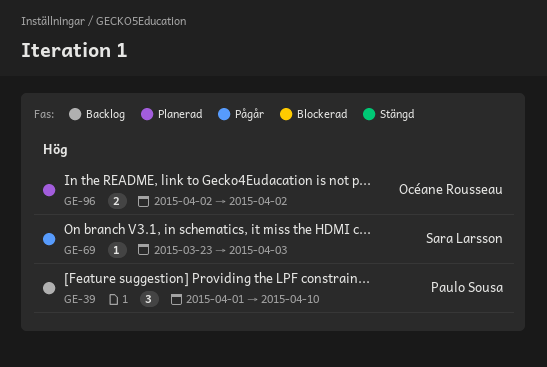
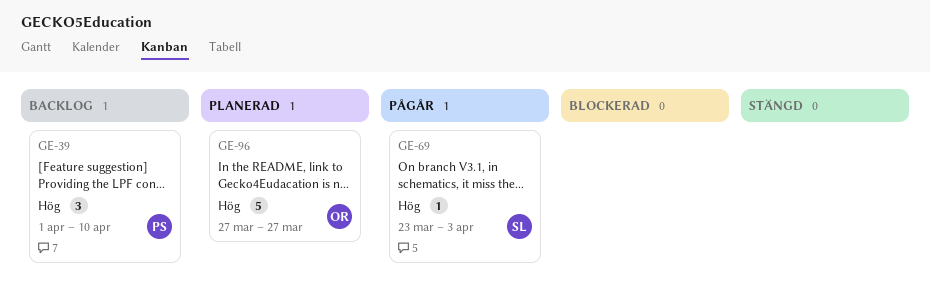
GE-96, estimate: 2 -> 5
GE-96, start: Apr 2 -> Mar 27
GE-96, due: Apr 2 -> Mar 27

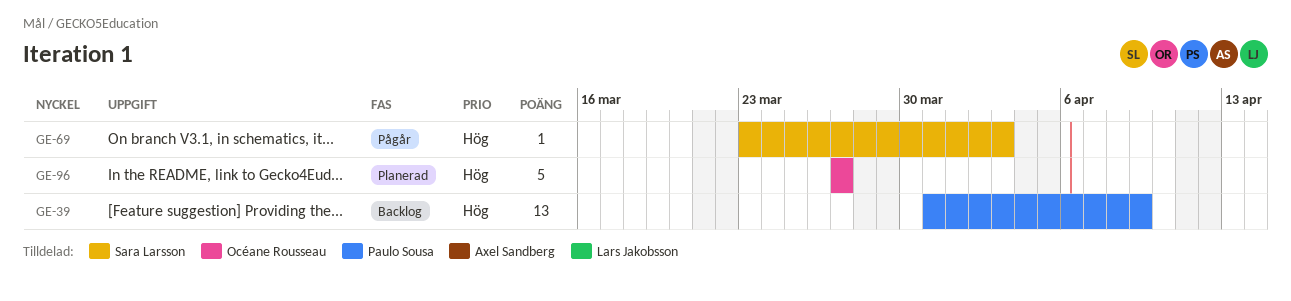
GE-39, estimate: 3 -> 13
GE-39, start: Apr 1 -> Mar 31
GE-39, due: Apr 10 -> Apr 9

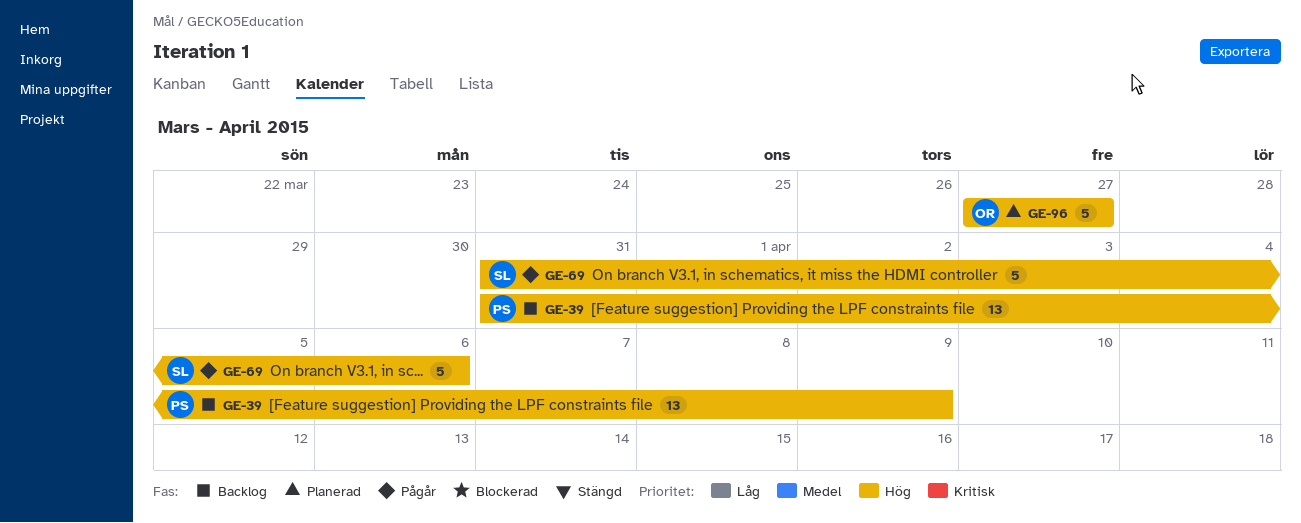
GE-69, estimate: 1 -> 5
GE-69, start: Mar 23 -> Mar 31
GE-69, due: Apr 3 -> Apr 6

